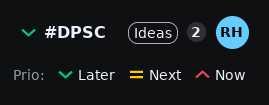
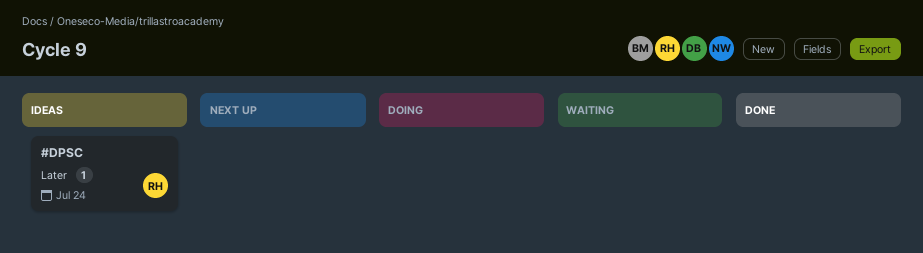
#DPSC, estimate: 2 -> 1

